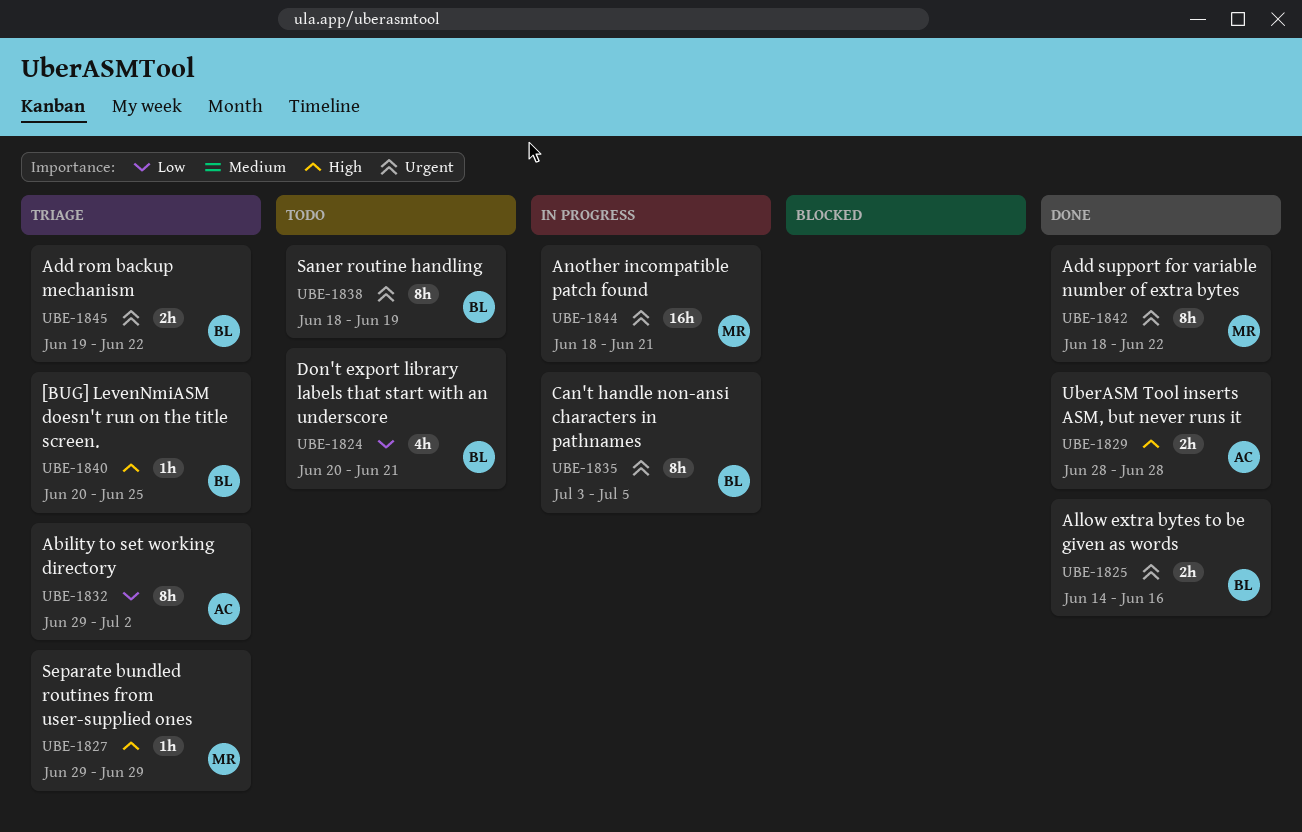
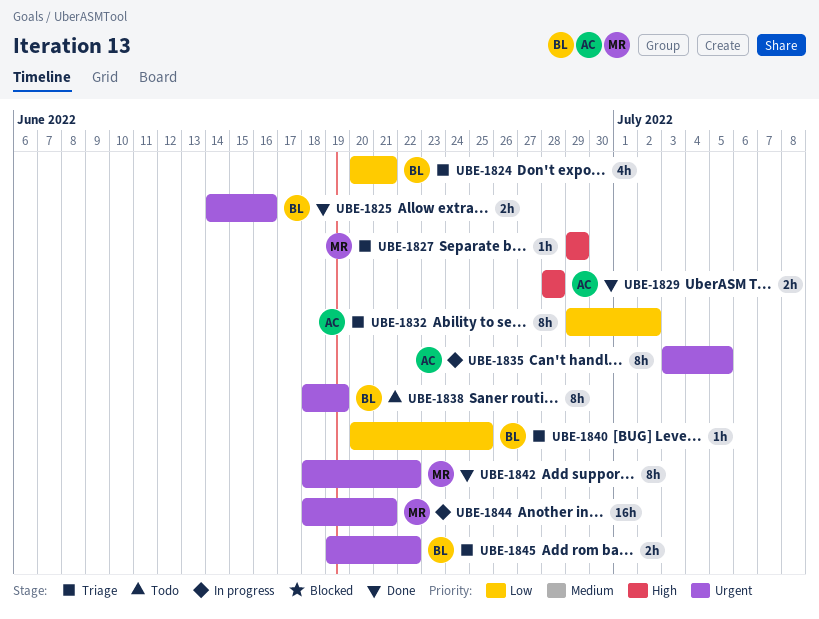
UBE-1824, status: Todo -> Triage
UBE-1835, owner: BL -> AC
UBE-1840, priority: High -> Low

